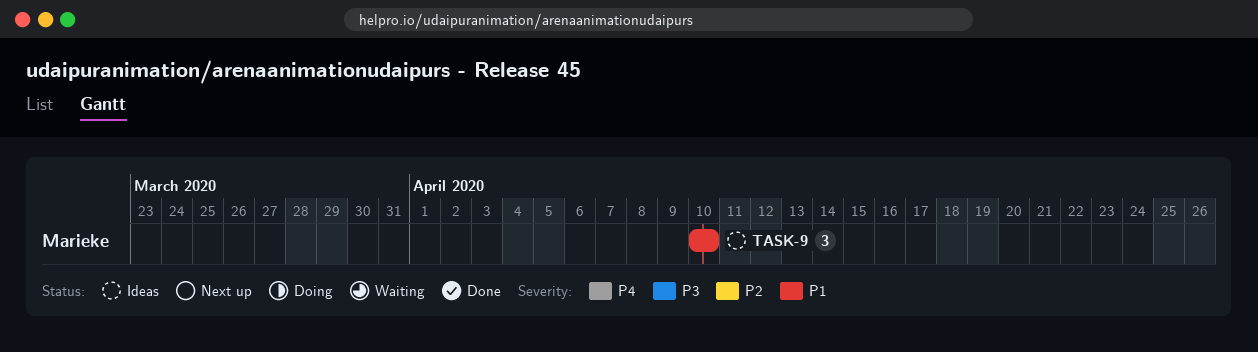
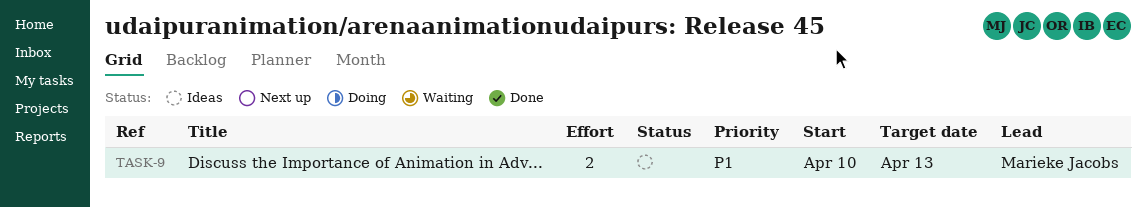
TASK-9, estimate: 3 -> 2
TASK-9, due: Apr 10 -> Apr 13

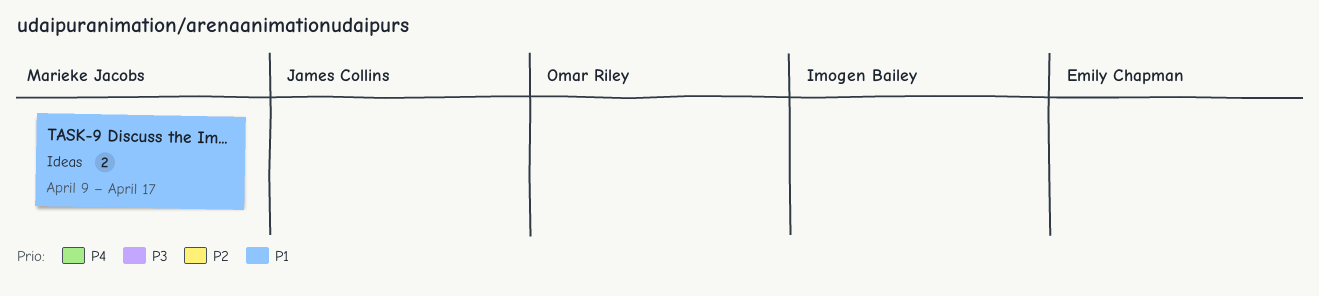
TASK-9, start: Apr 10 -> Apr 9
TASK-9, due: Apr 13 -> Apr 17

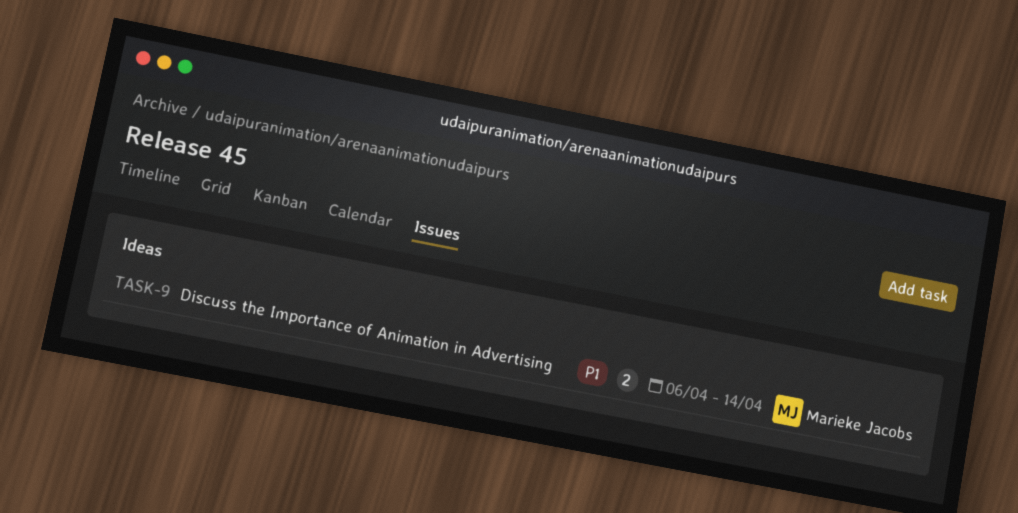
TASK-9, start: Apr 9 -> Apr 6
TASK-9, due: Apr 17 -> Apr 14

